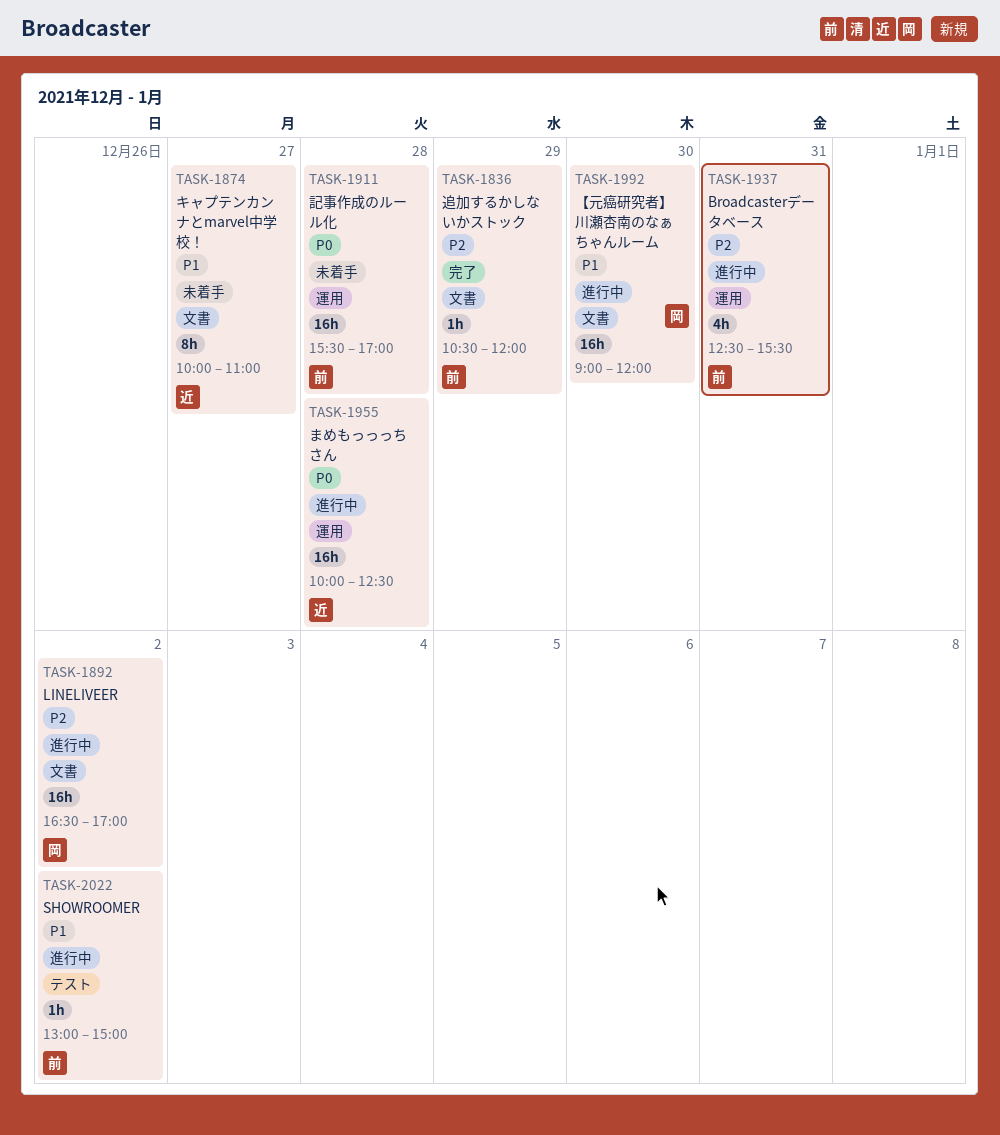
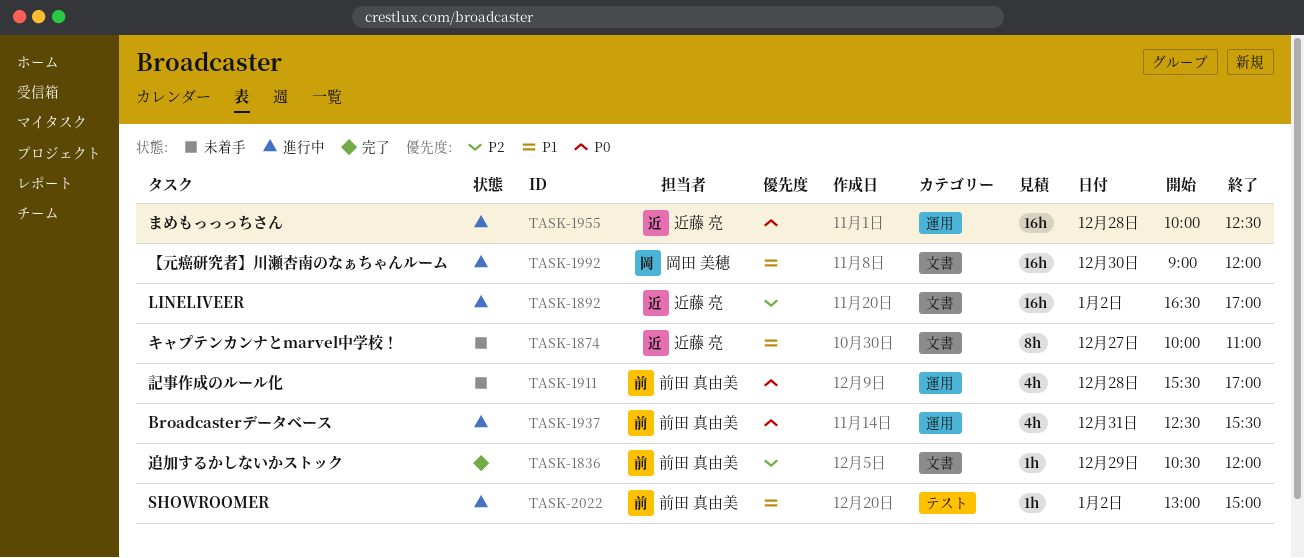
TASK-1892, owner: 岡田 美穂 -> 近藤 亮
TASK-1911, estimate: 16h -> 4h
TASK-1937, priority: P2 -> P0

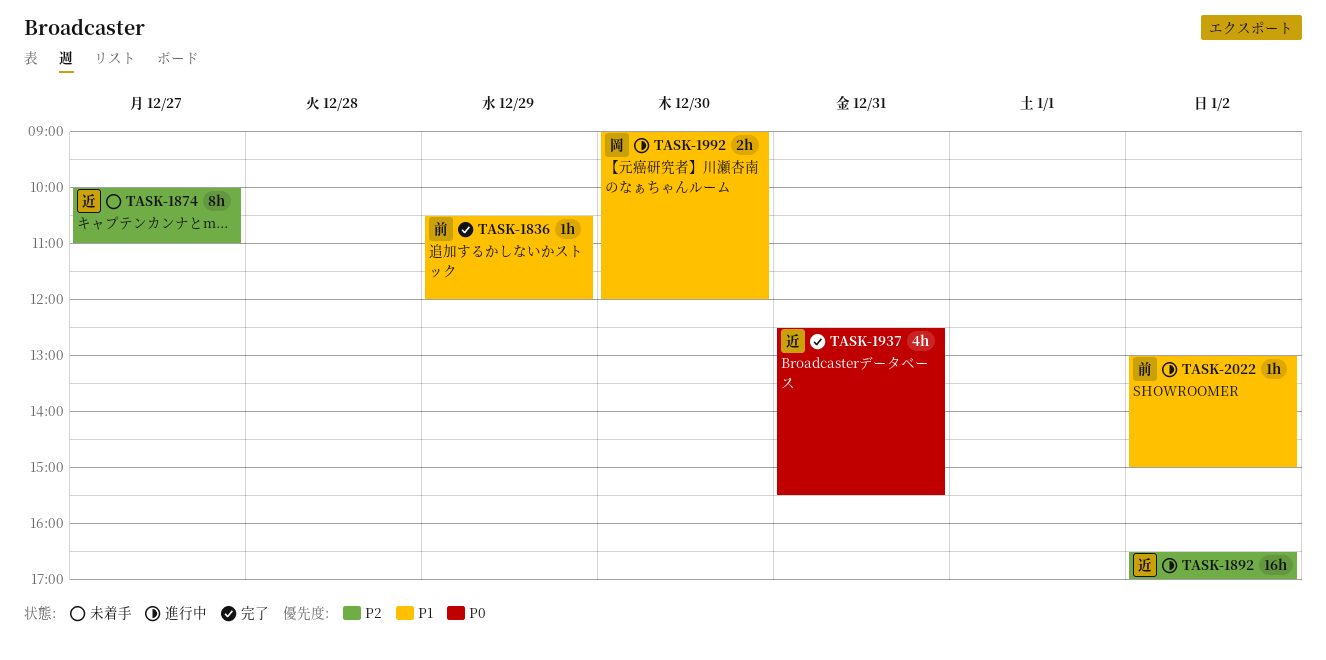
TASK-1836, priority: P2 -> P1
TASK-1874, priority: P1 -> P2
TASK-1911: present -> none
TASK-1937, status: 進行中 -> 完了
TASK-1937, owner: 前田 真由美 -> 近藤 亮
TASK-1955: present -> none
TASK-1992, estimate: 16h -> 2h

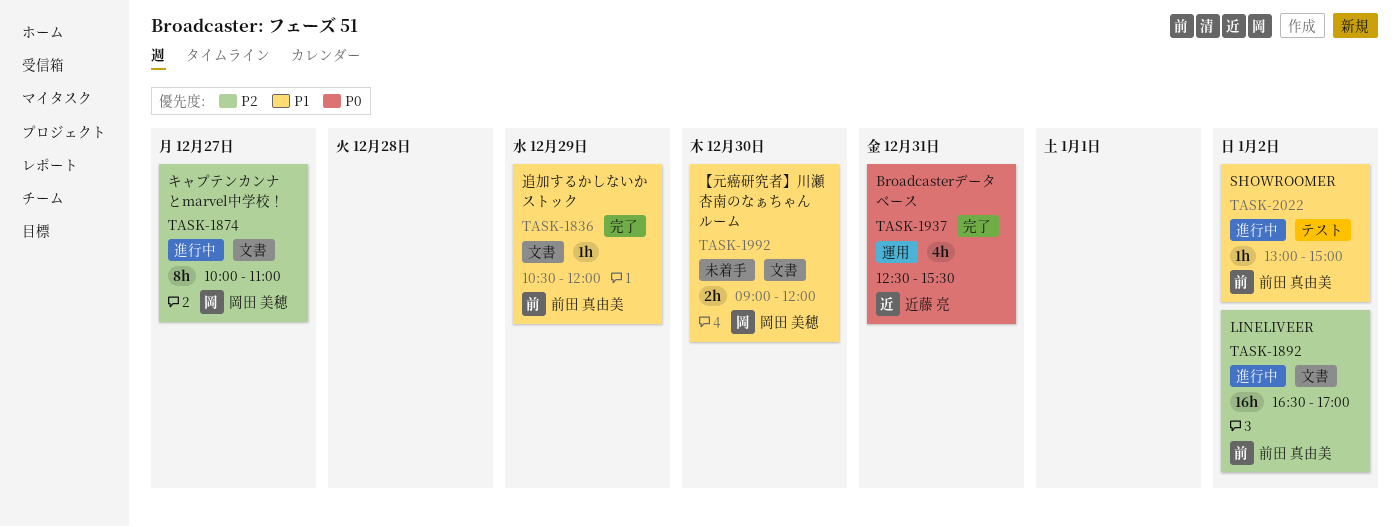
TASK-1874, status: 未着手 -> 進行中
TASK-1874, owner: 近藤 亮 -> 岡田 美穂
TASK-1892, owner: 近藤 亮 -> 前田 真由美
TASK-1992, status: 進行中 -> 未着手

